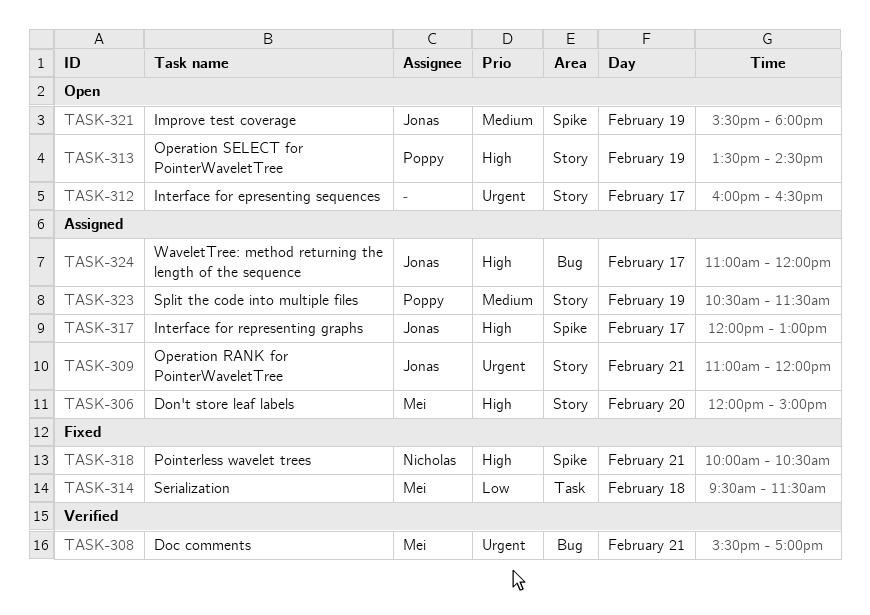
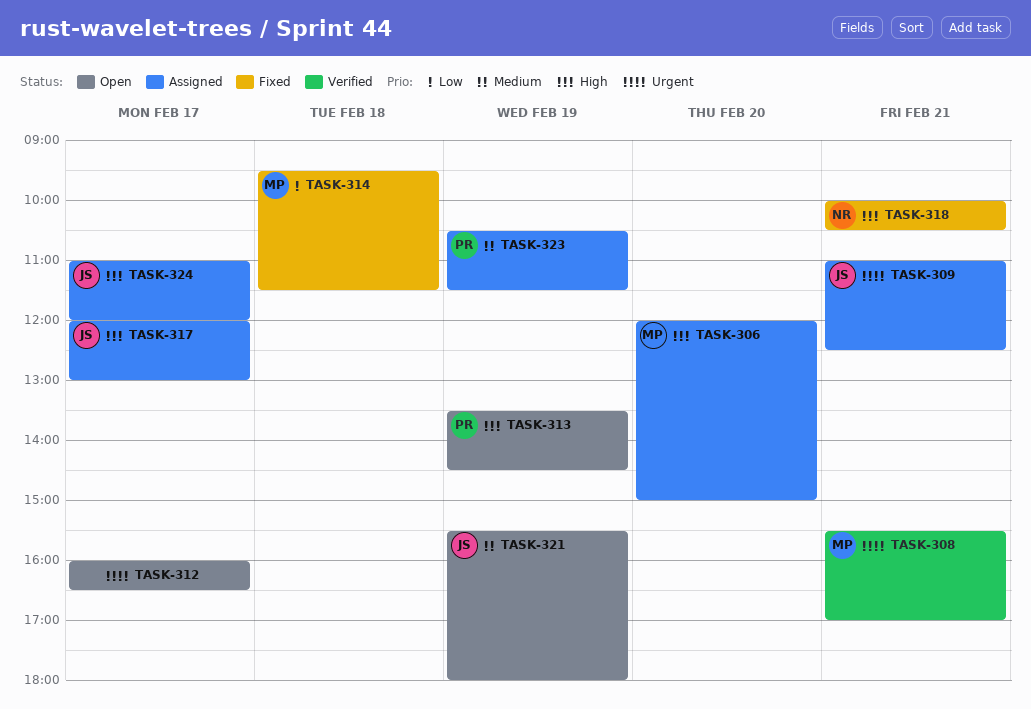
TASK-309, ends: 12:00 -> 12:30

